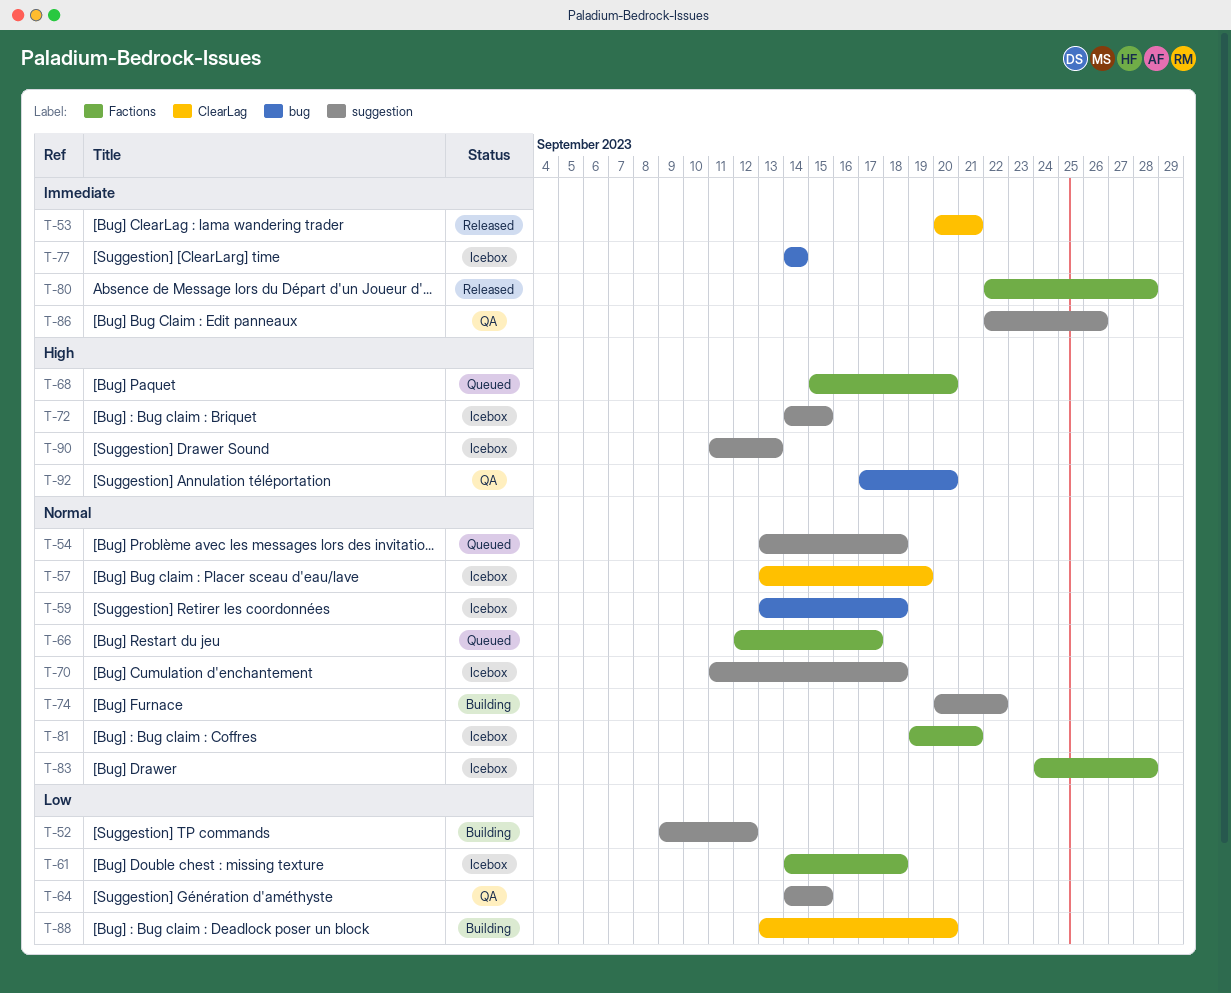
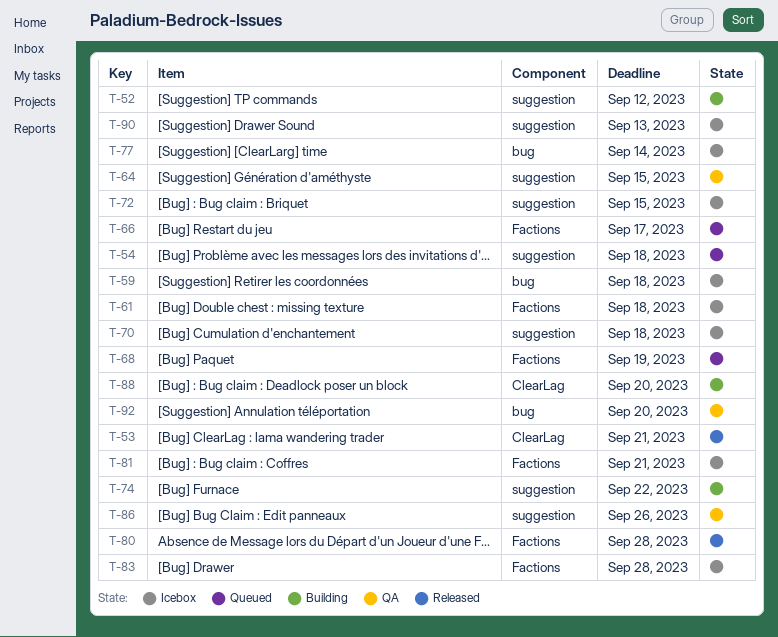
T-57: present -> none
T-68, due: Sep 20 -> Sep 19

